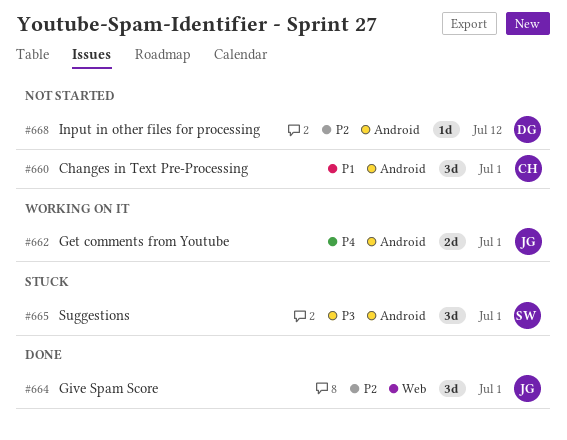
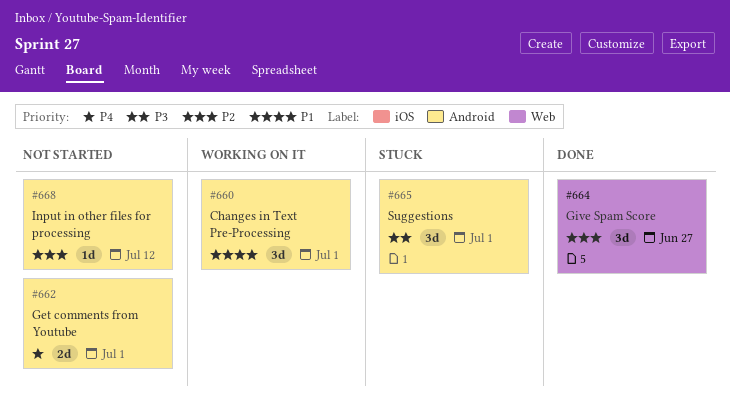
#660, status: Not started -> Working on it
#662, status: Working on it -> Not started
#664, due: Jul 1 -> Jun 27

